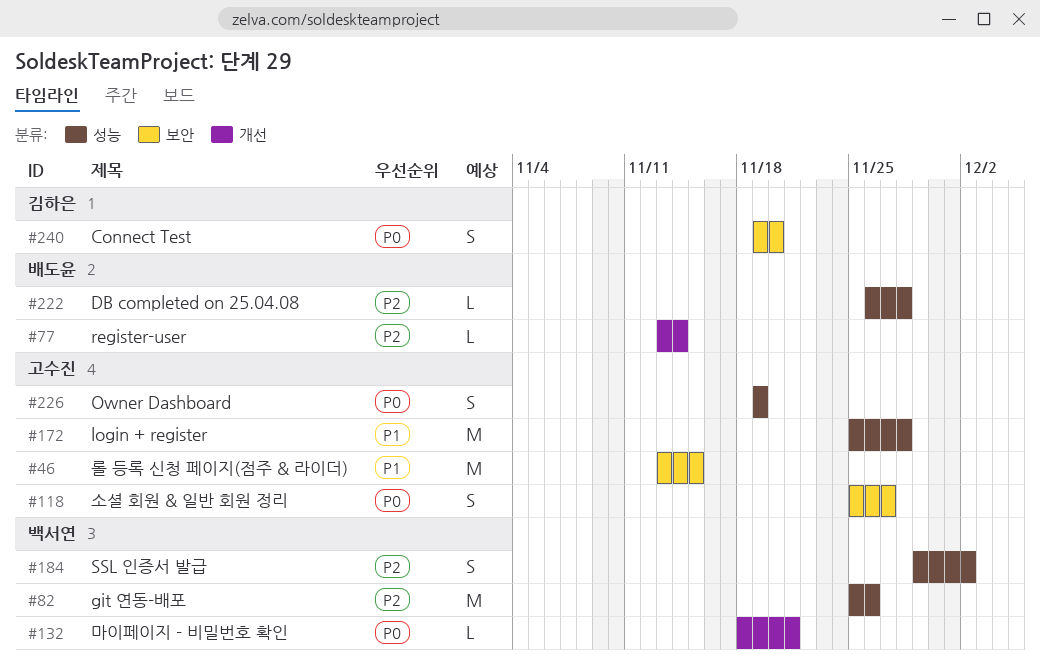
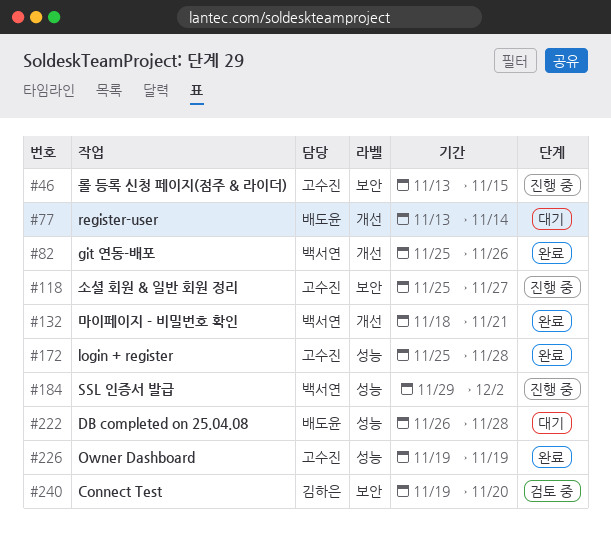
#82, label: 성능 -> 개선

